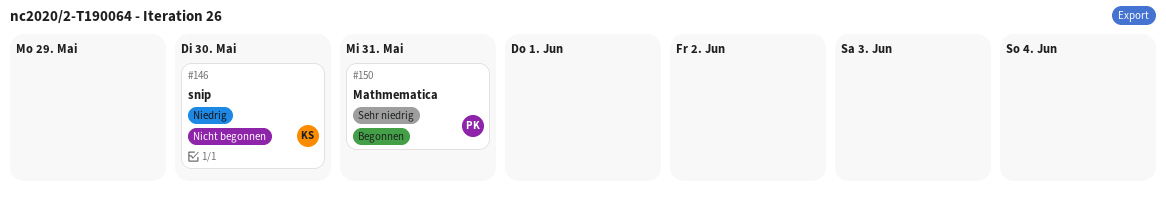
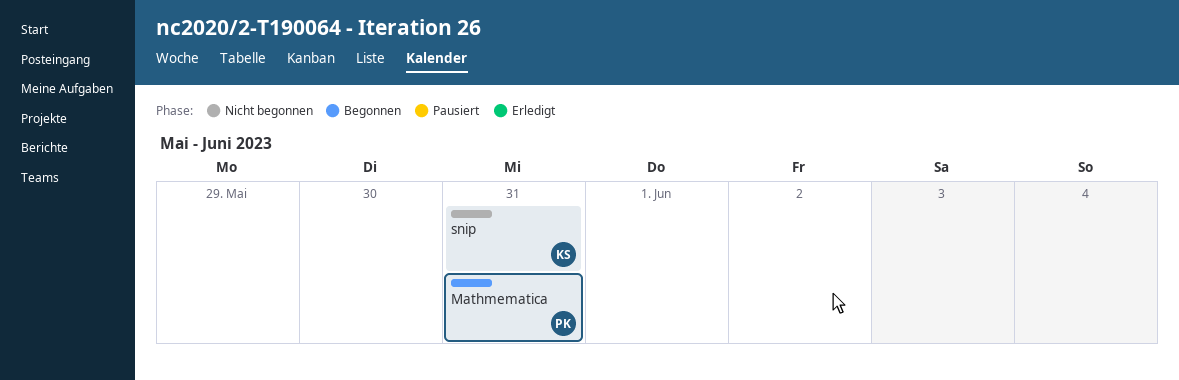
snip, due: May 30 -> May 31

